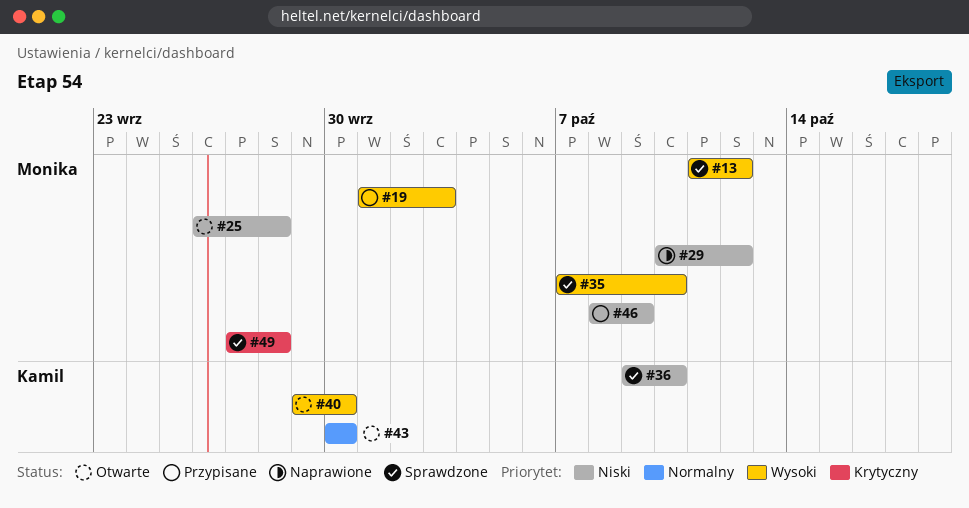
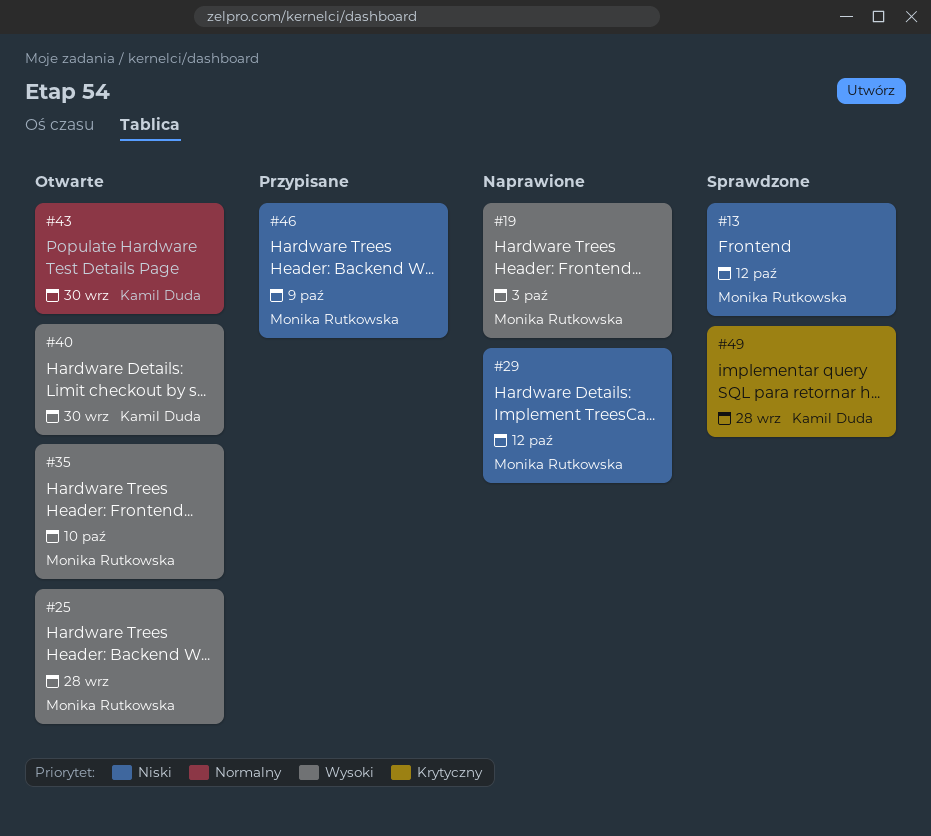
#13, priority: Wysoki -> Niski
#19, status: Przypisane -> Naprawione
#25, priority: Niski -> Wysoki
#35, status: Sprawdzone -> Otwarte
#36: present -> none
#49, owner: Monika Rutkowska -> Kamil Duda

